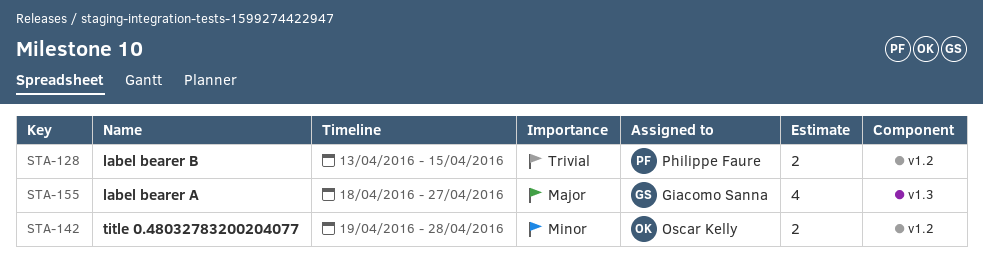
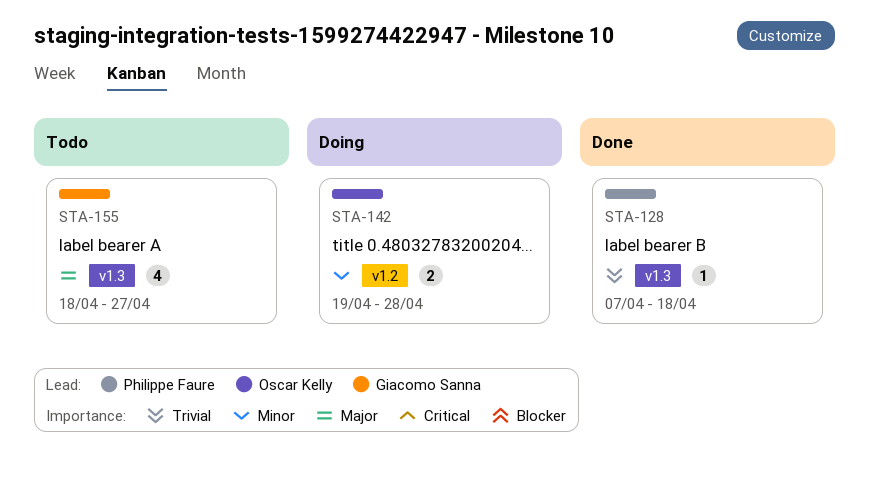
STA-128, label: v1.2 -> v1.3
STA-128, estimate: 2 -> 1
STA-128, start: Apr 13 -> Apr 7
STA-128, due: Apr 15 -> Apr 18

